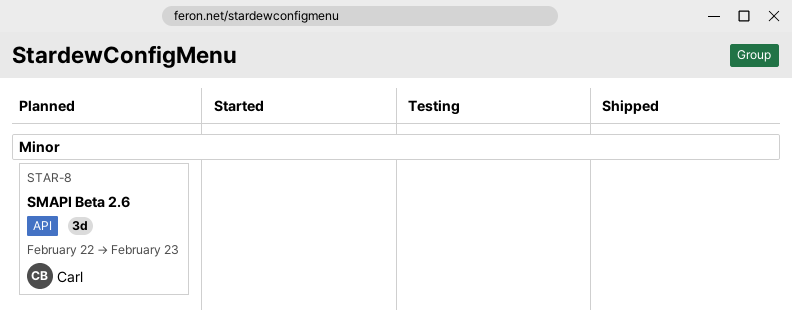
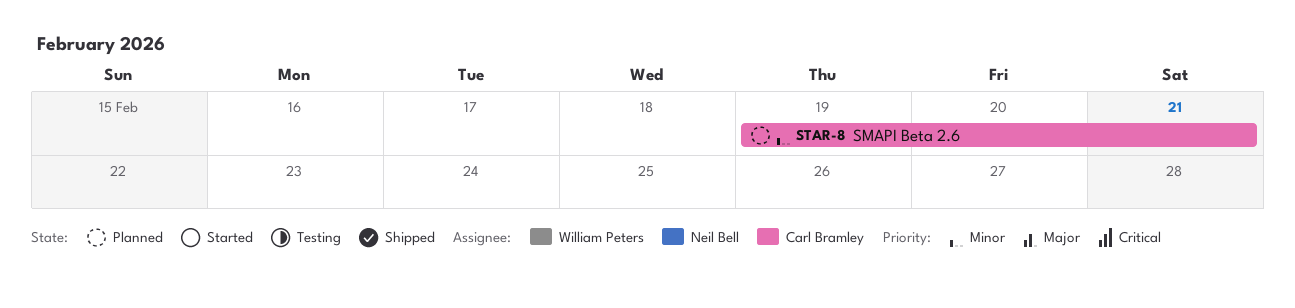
STAR-8, start: Feb 22 -> Feb 19
STAR-8, due: Feb 23 -> Feb 21

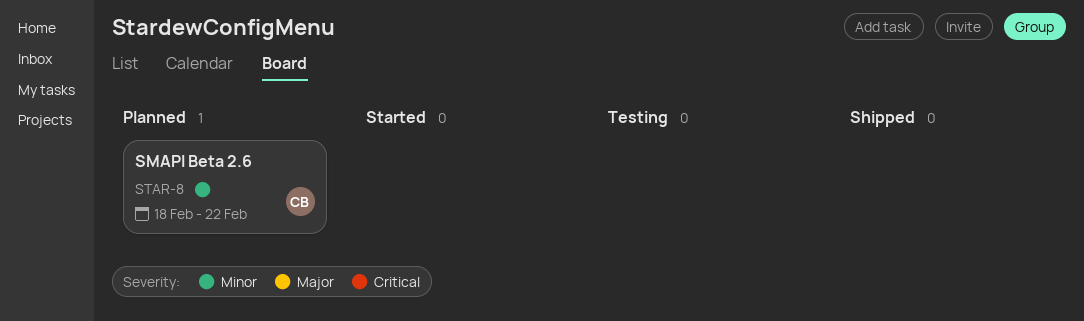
STAR-8, start: Feb 19 -> Feb 18
STAR-8, due: Feb 21 -> Feb 22

